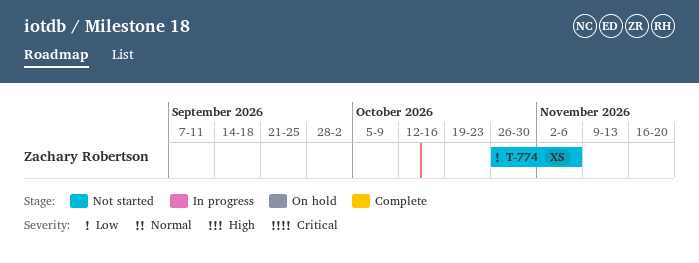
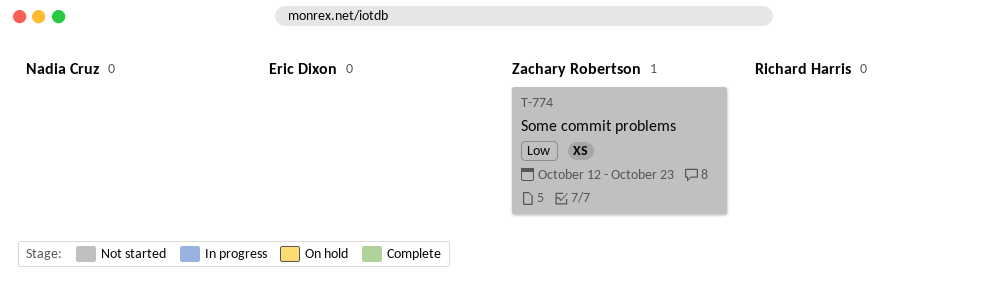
T-774, start: Oct 26 -> Oct 12
T-774, due: Nov 6 -> Oct 23

